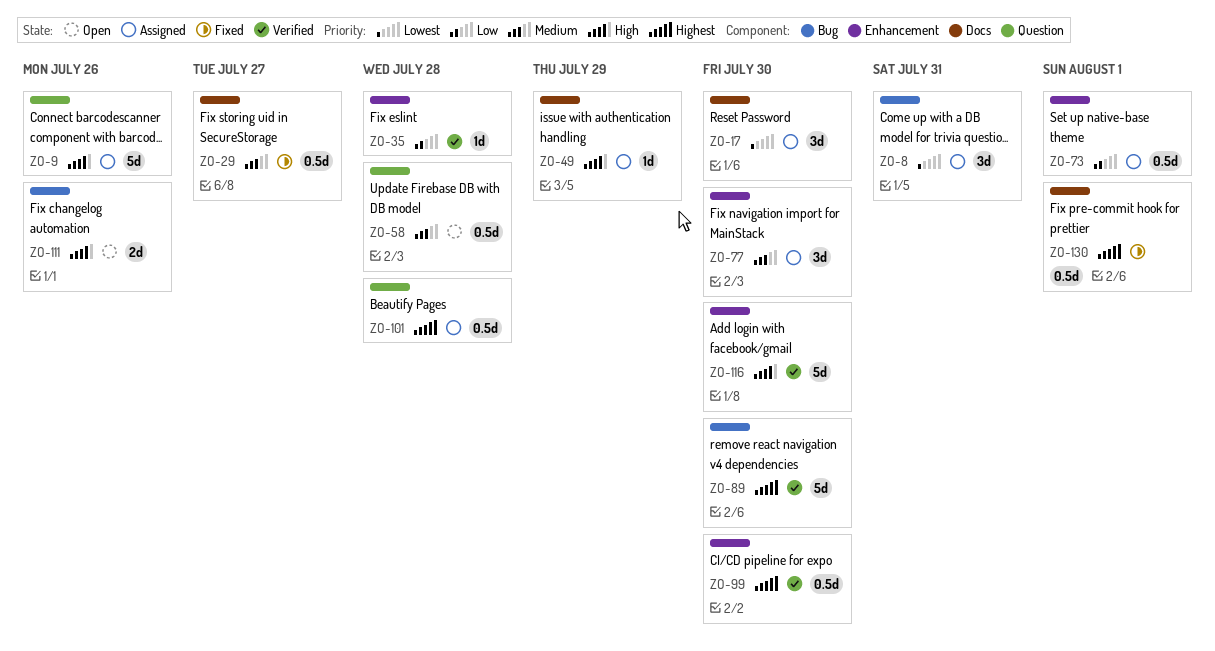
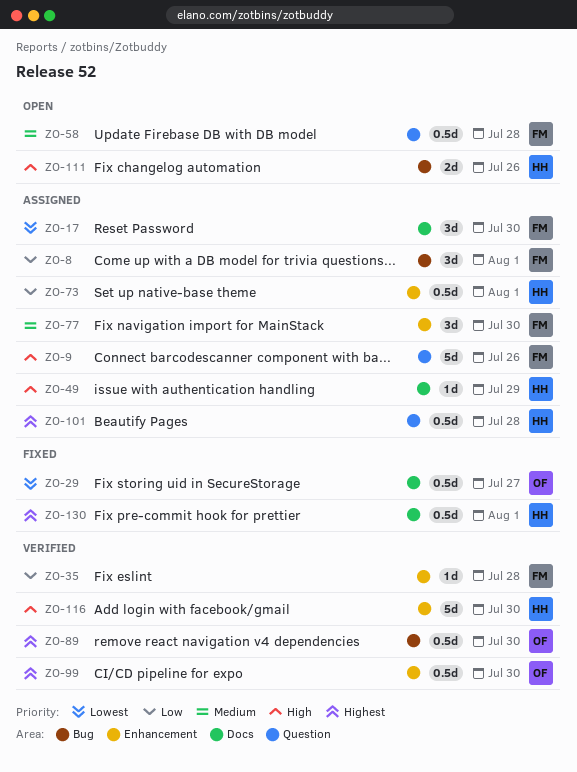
ZO-8, priority: Lowest -> Low
ZO-8, due: Jul 31 -> Aug 1
ZO-29, priority: Medium -> Lowest
ZO-89, estimate: 5d -> 0.5d

